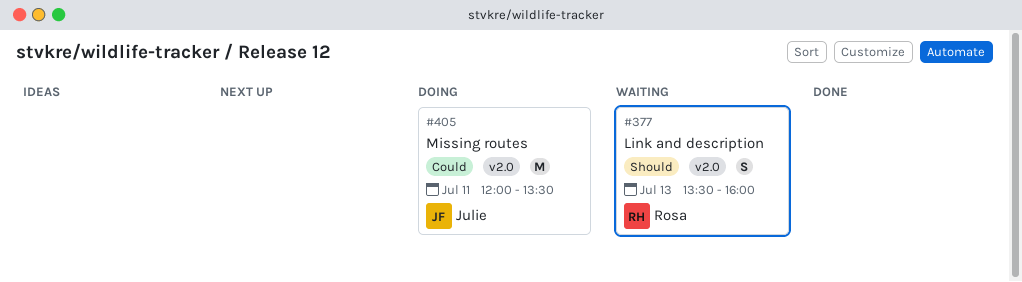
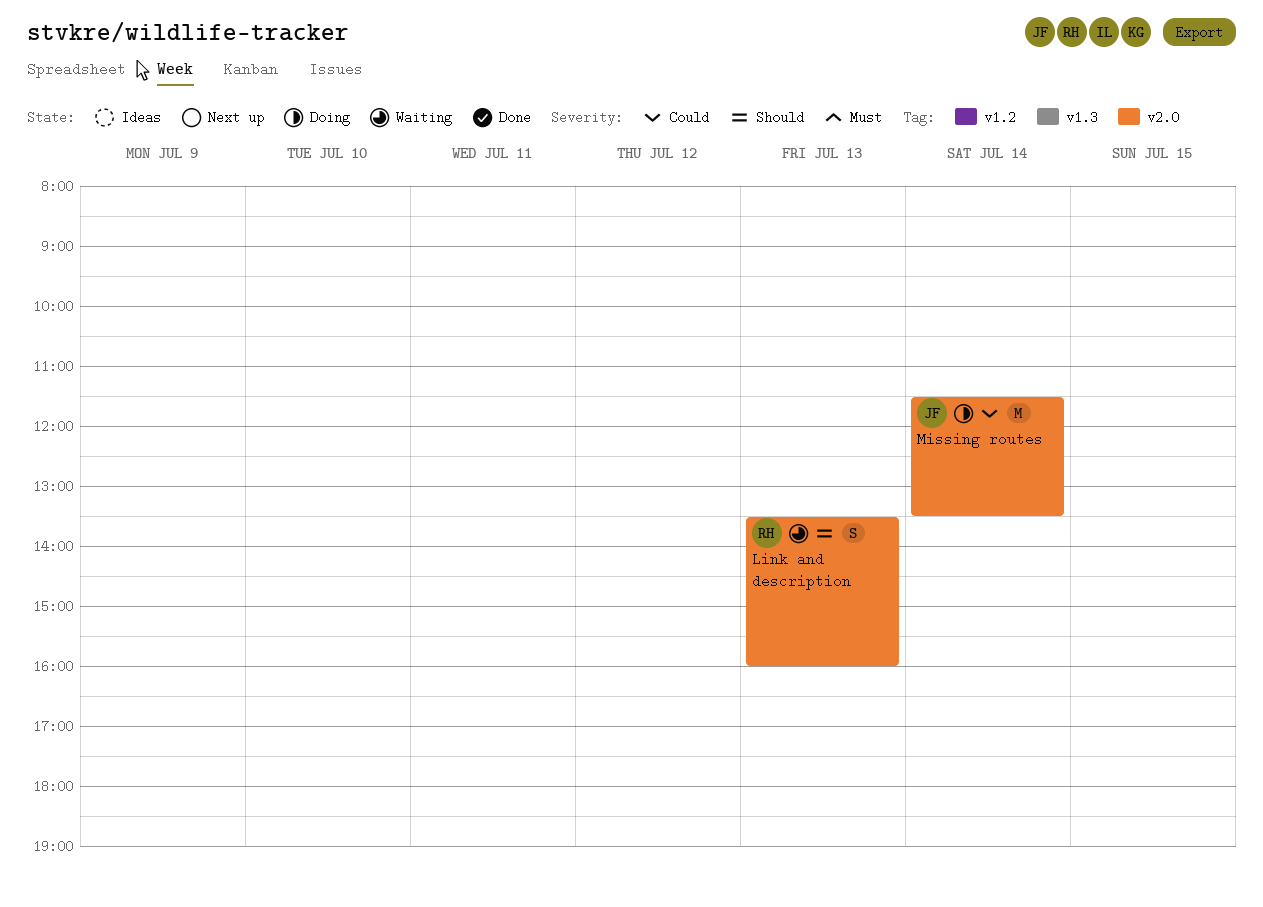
Missing routes, day: Jul 11 -> Jul 14
Missing routes, begins: 12:00 -> 11:30

